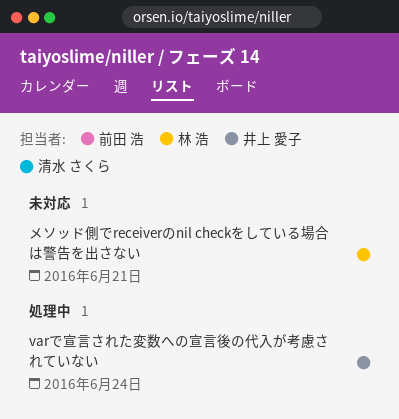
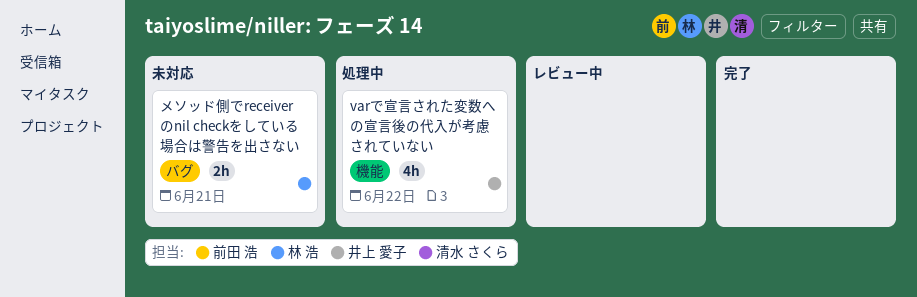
varで宣言された変数への宣言後の代入が考慮されていない, due: Jun 24 -> Jun 22

